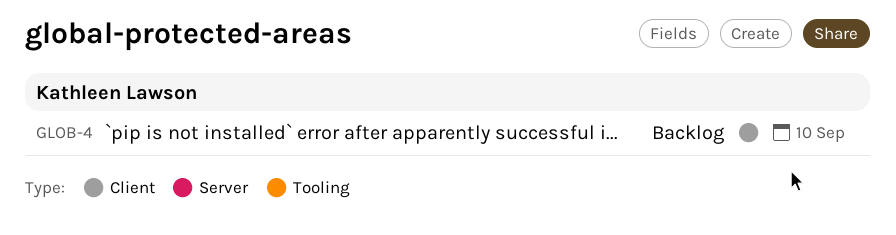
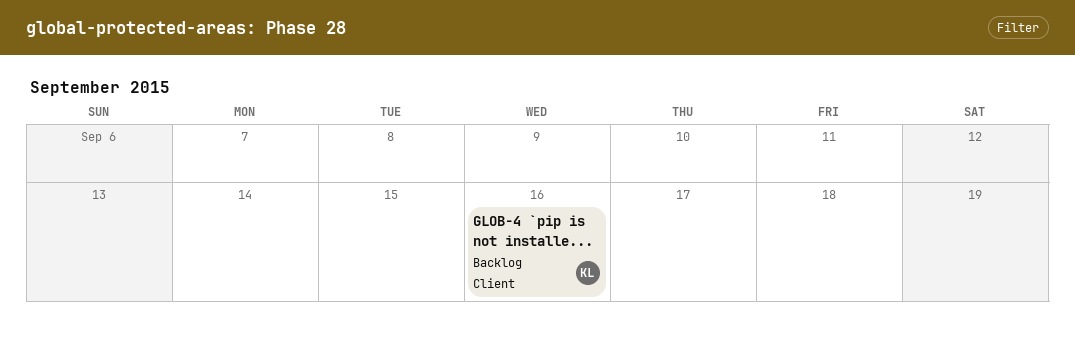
GLOB-4, due: Sep 10 -> Sep 16

